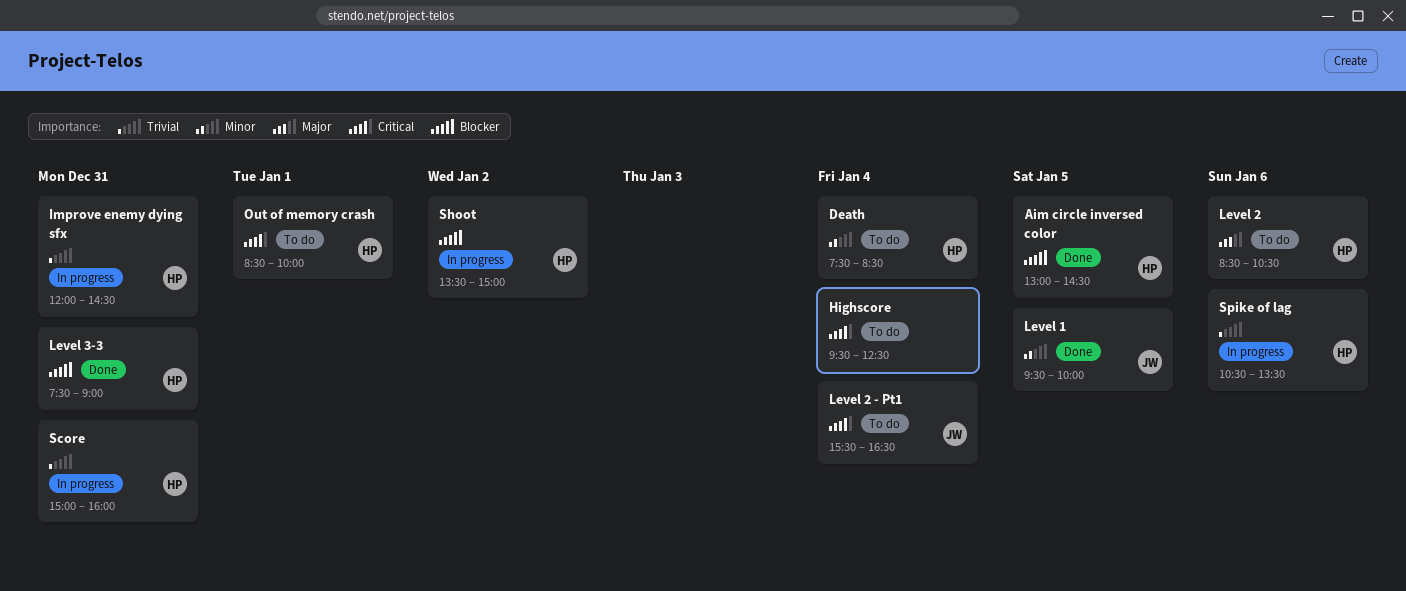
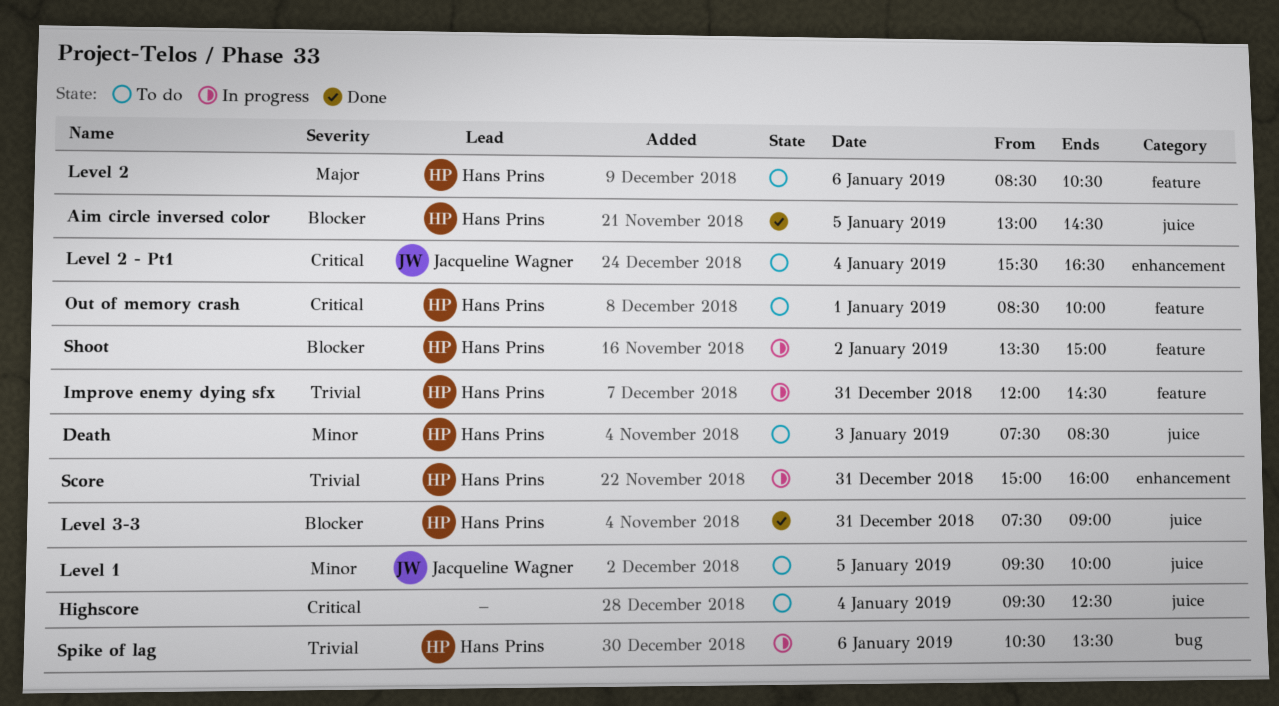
Death, day: Jan 4 -> Jan 3
Level 1, status: Done -> To do

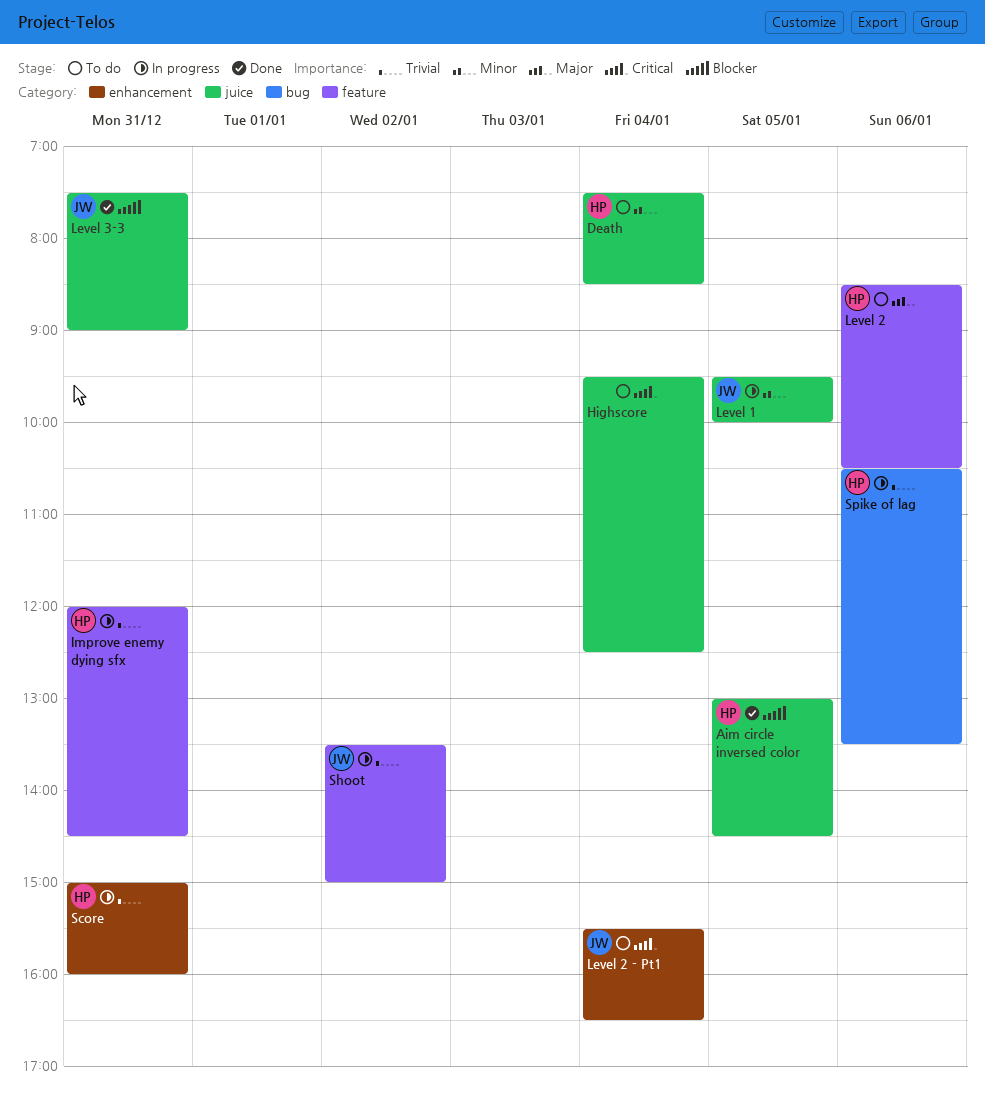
Death, day: Jan 3 -> Jan 4
Level 1, status: To do -> In progress
Level 3-3, owner: Hans Prins -> Jacqueline Wagner
Out of memory crash: present -> none
Shoot, owner: Hans Prins -> Jacqueline Wagner
Shoot, priority: Blocker -> Trivial

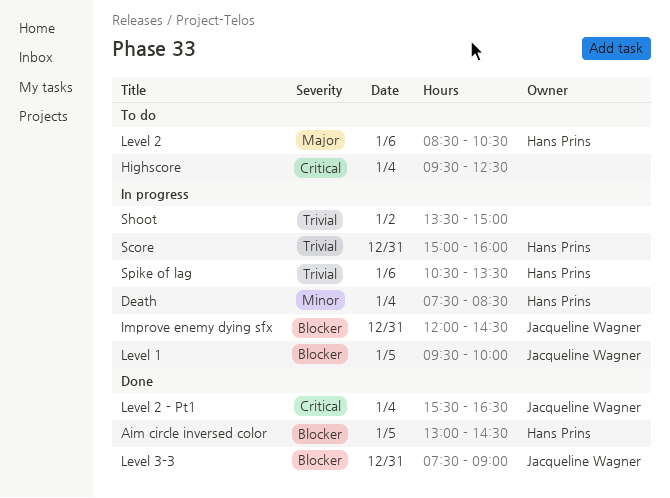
Death, status: To do -> In progress
Improve enemy dying sfx, owner: Hans Prins -> Jacqueline Wagner
Improve enemy dying sfx, priority: Trivial -> Blocker
Level 1, priority: Minor -> Blocker
Level 2 - Pt1, status: To do -> Done
Shoot, owner: Jacqueline Wagner -> none

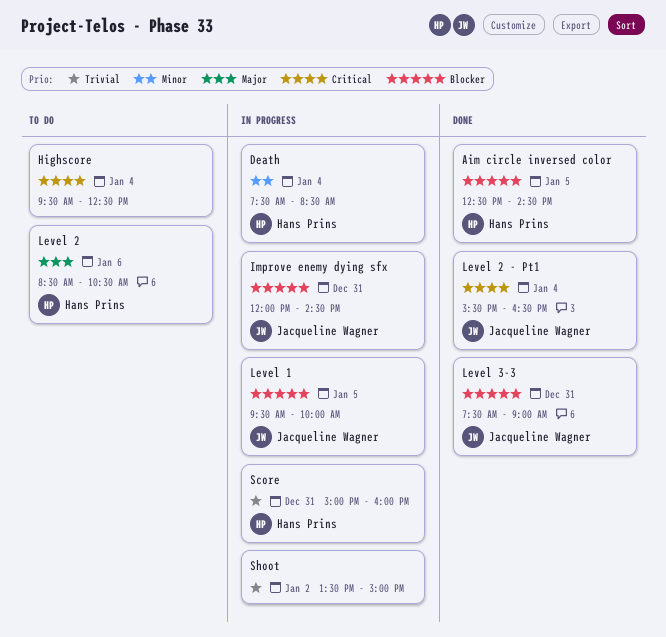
Aim circle inversed color, begins: 13:00 -> 12:30
Spike of lag: present -> none

